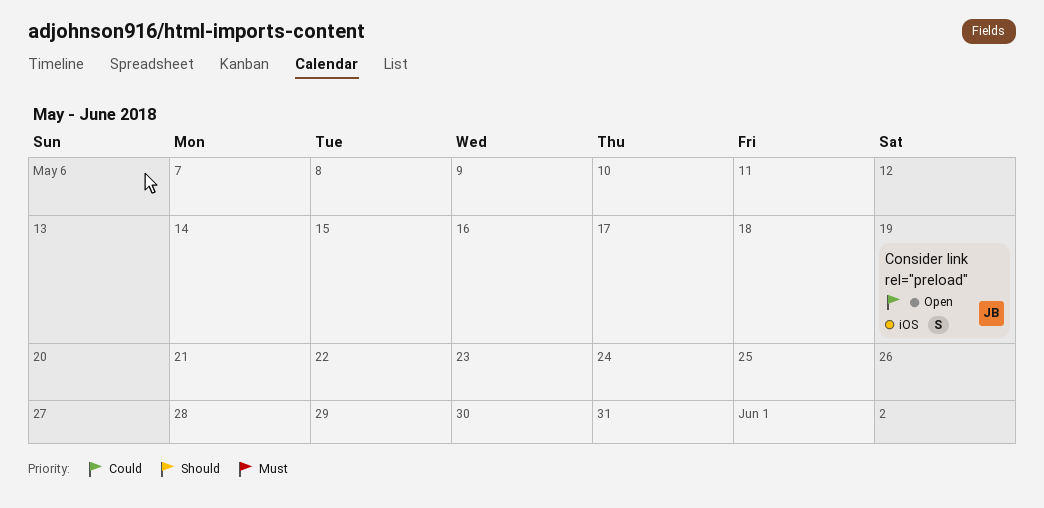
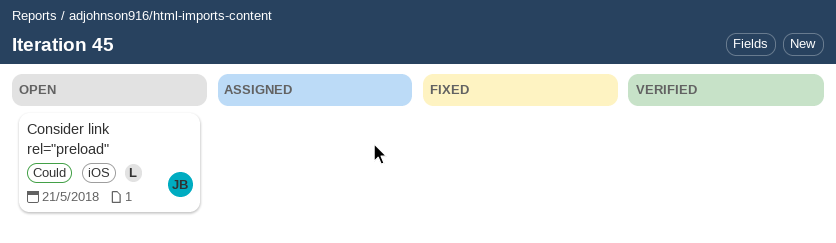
Consider link rel="preload", estimate: S -> L
Consider link rel="preload", due: May 19 -> May 21

